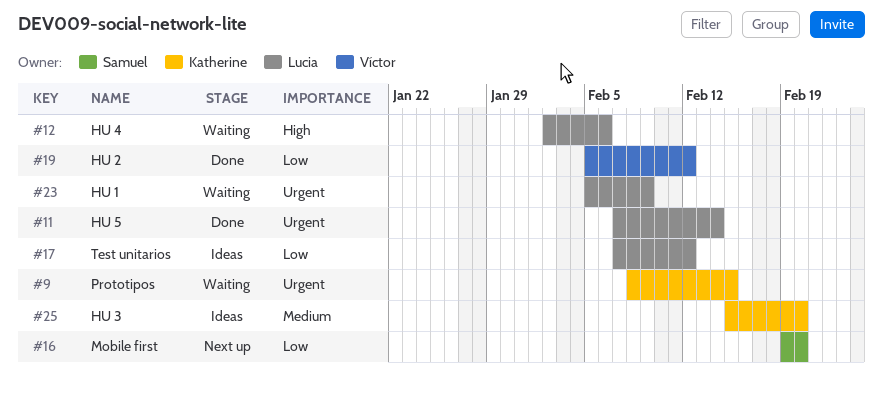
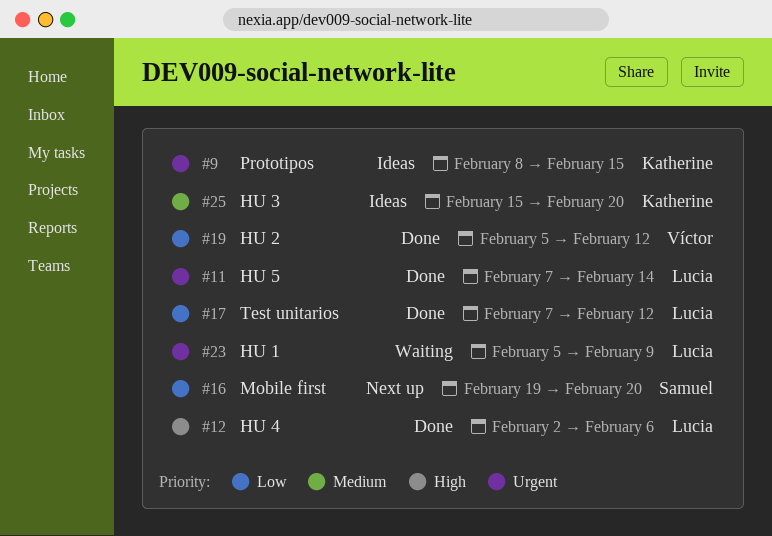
#9, status: Waiting -> Ideas
#12, status: Waiting -> Done
#17, status: Ideas -> Done

